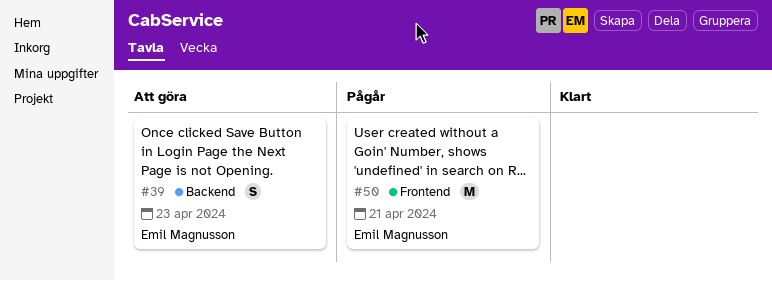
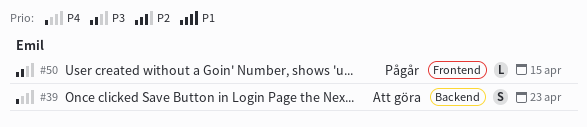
#50, estimate: M -> L
#50, due: Apr 21 -> Apr 15

